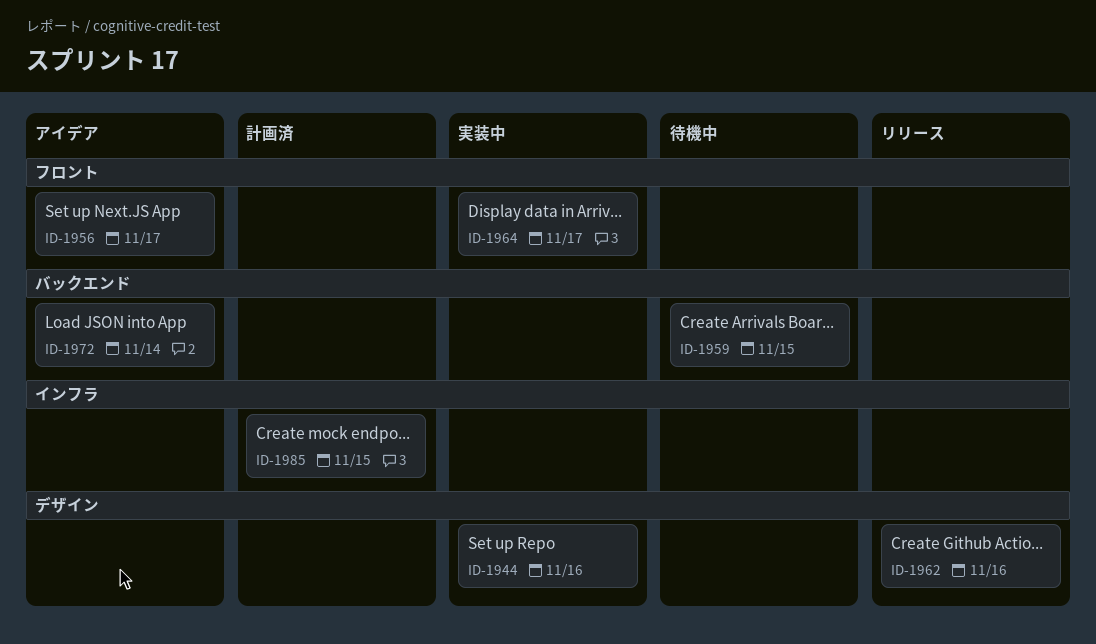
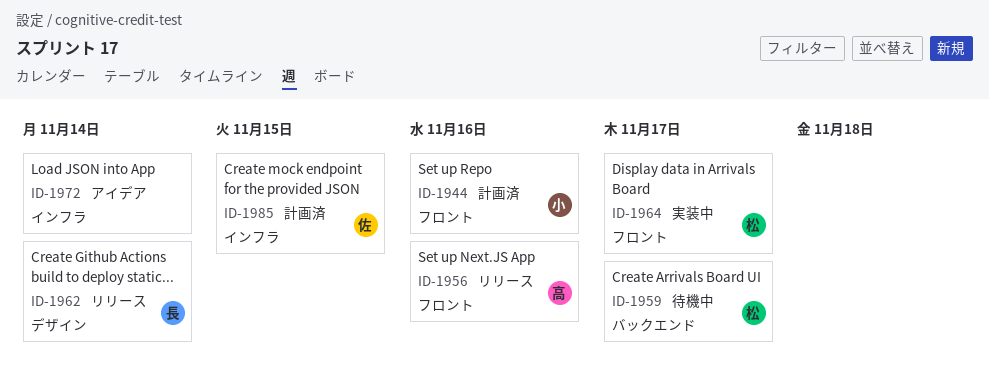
ID-1944, status: 実装中 -> 計画済
ID-1944, label: デザイン -> フロント
ID-1956, status: アイデア -> リリース
ID-1956, due: Nov 17 -> Nov 16
ID-1959, due: Nov 15 -> Nov 17
ID-1962, due: Nov 16 -> Nov 14
ID-1972, label: バックエンド -> インフラ

